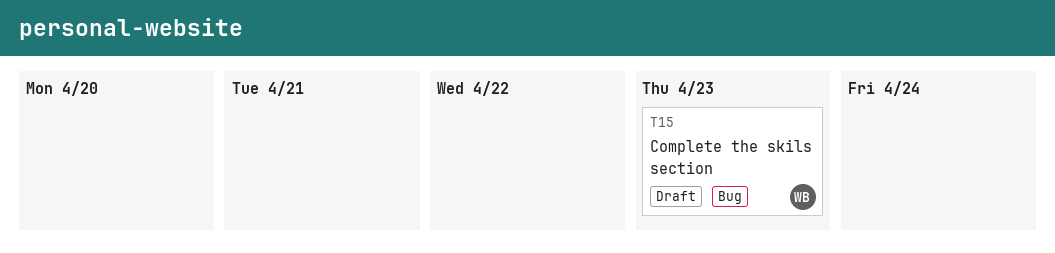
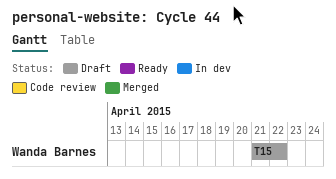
T15, due: Apr 23 -> Apr 22

